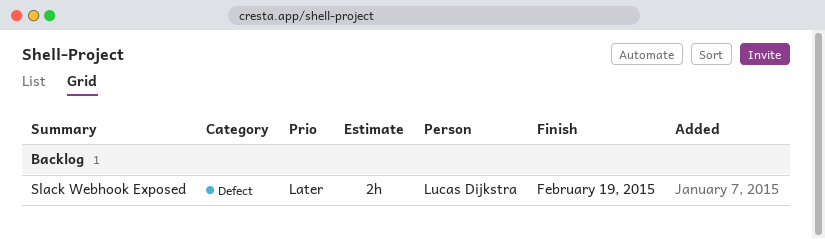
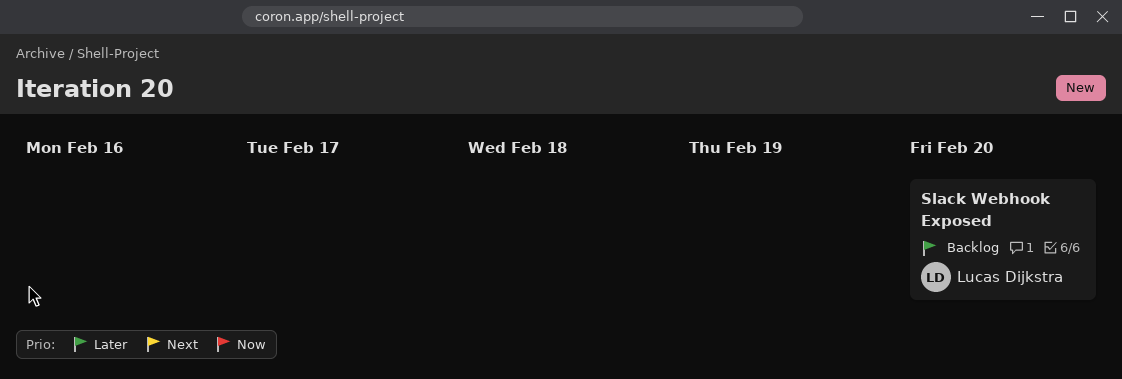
Slack Webhook Exposed, due: Feb 19 -> Feb 20

